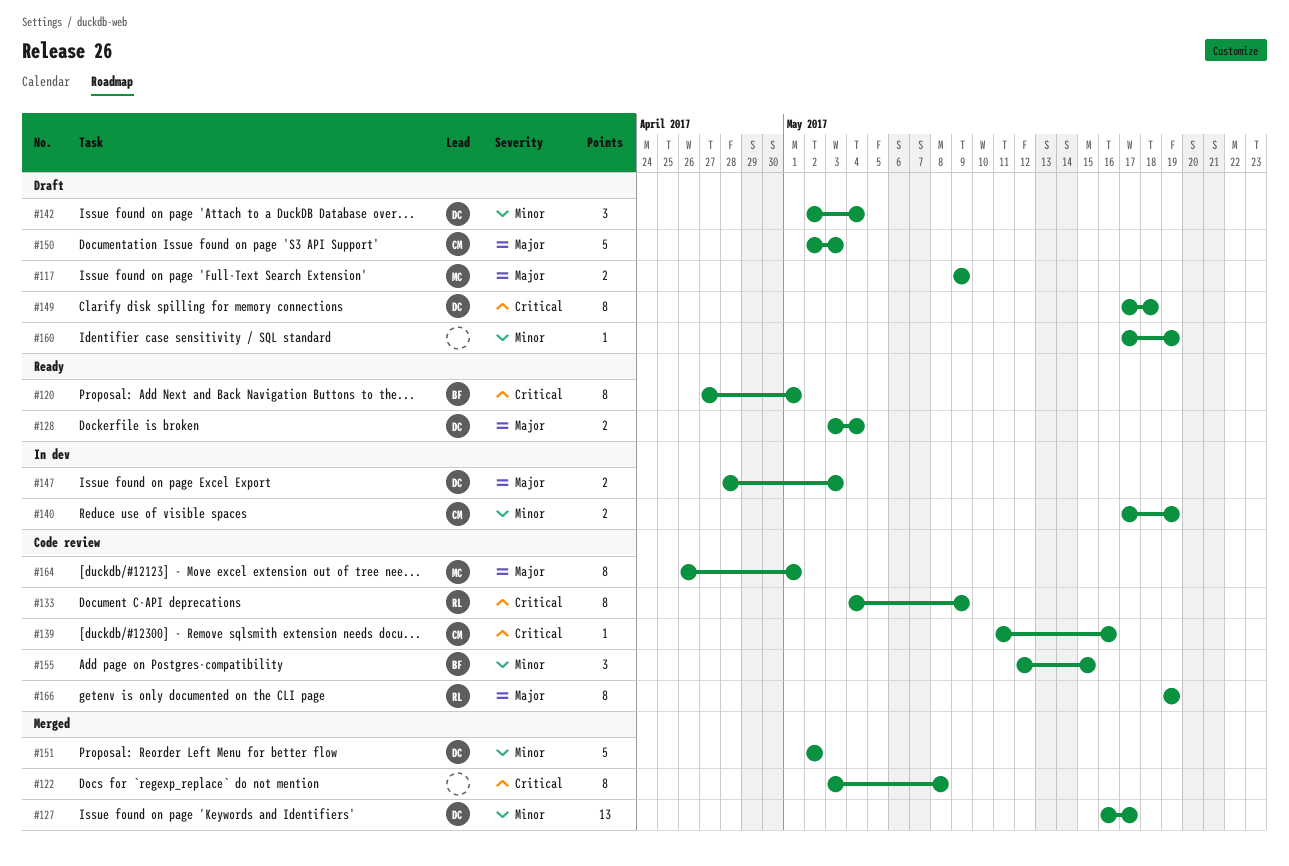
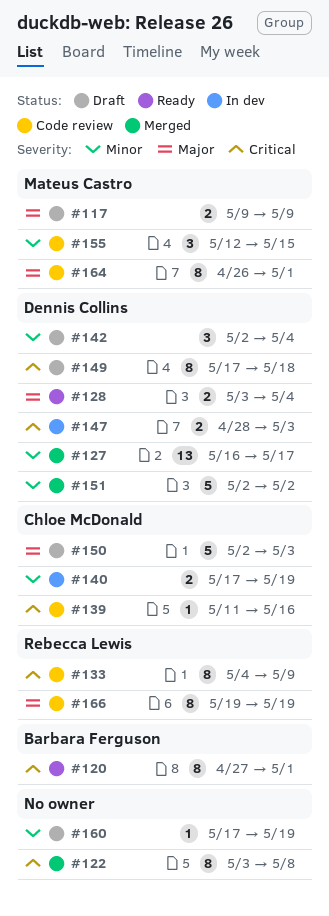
#147, priority: Major -> Critical
#155, owner: Barbara Ferguson -> Mateus Castro

